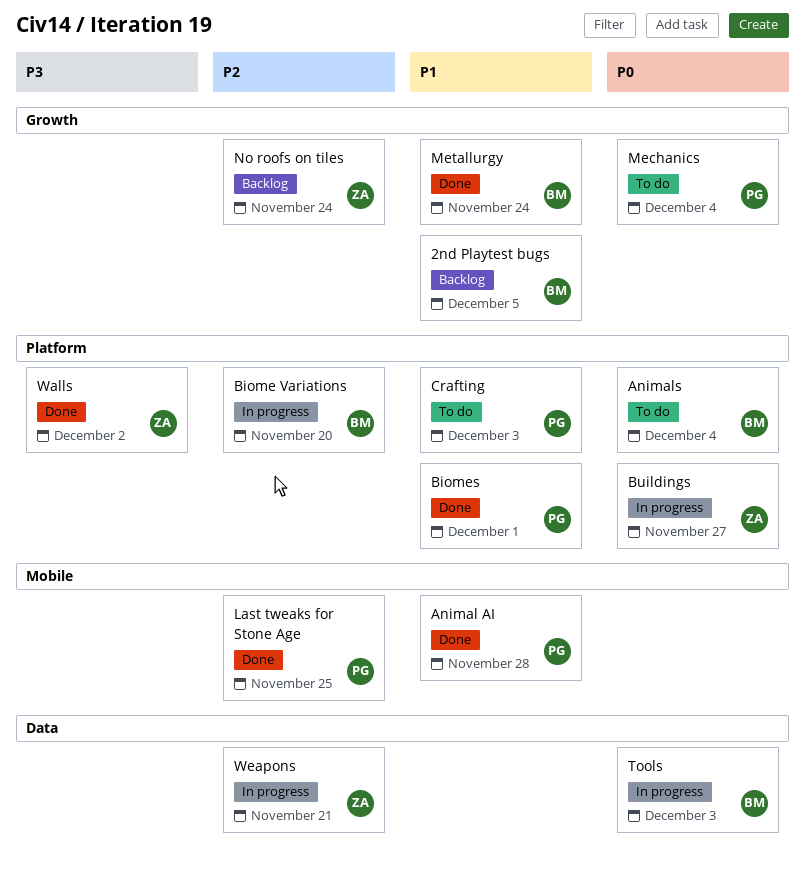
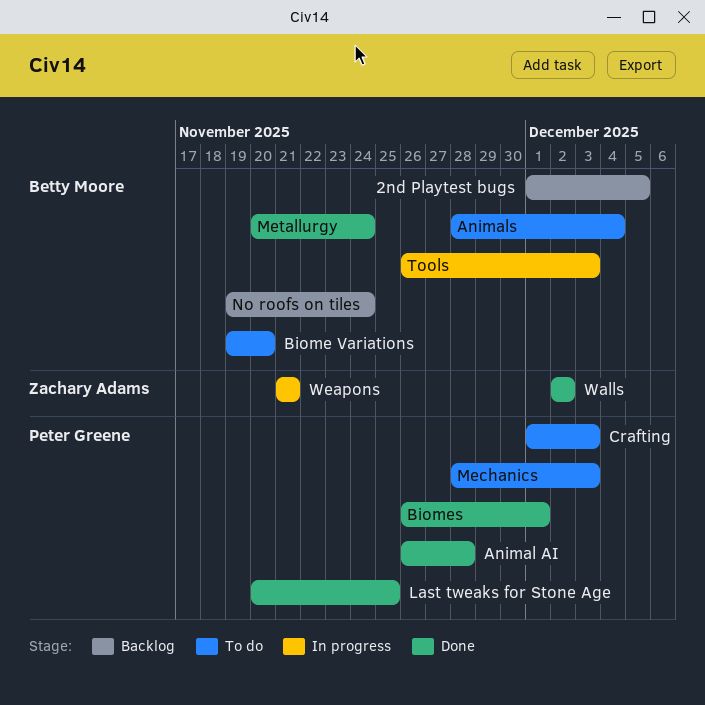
Biome Variations, status: In progress -> To do
Buildings: present -> none
Mechanics, due: Dec 4 -> Dec 3
No roofs on tiles, owner: Zachary Adams -> Betty Moore

